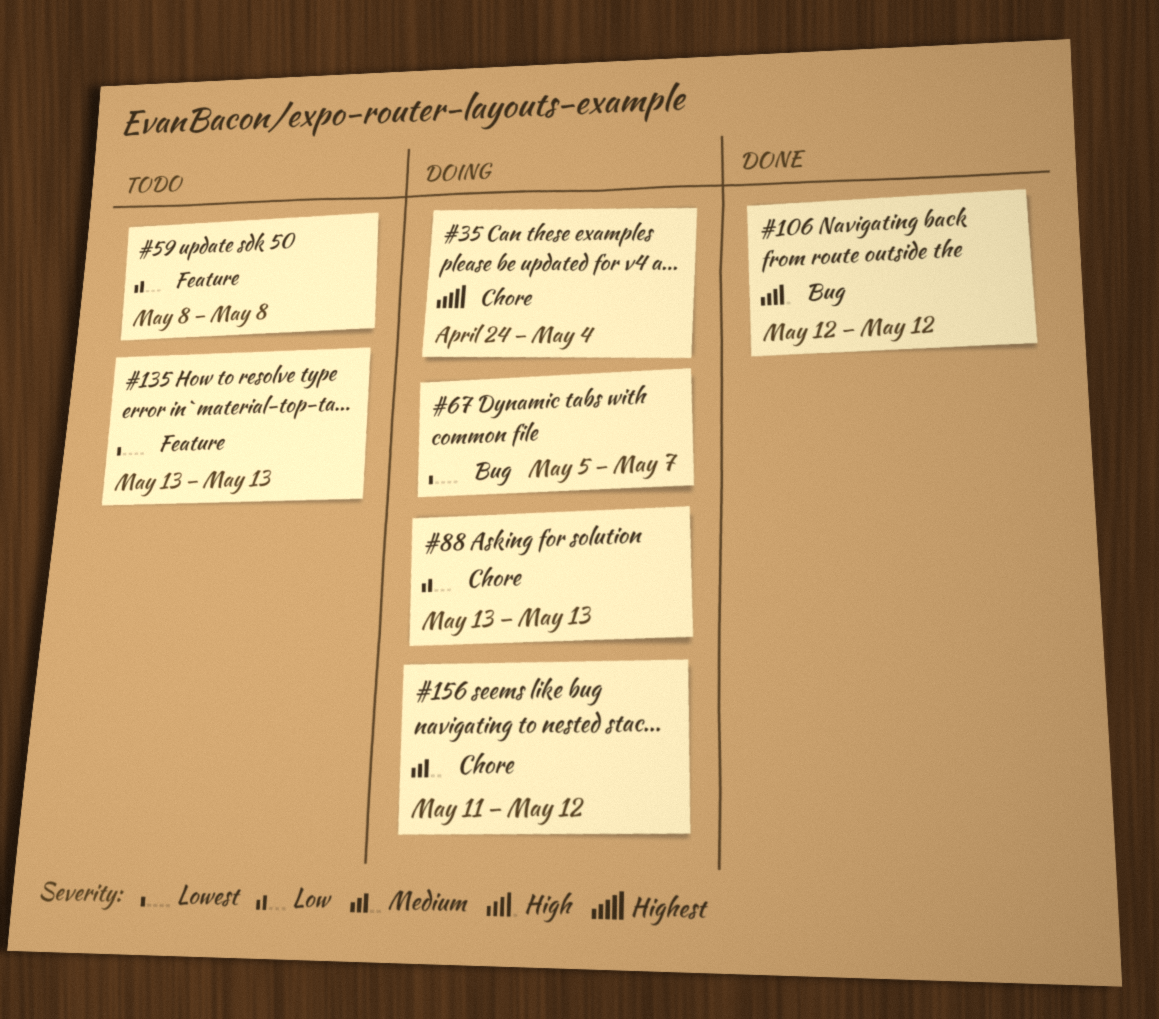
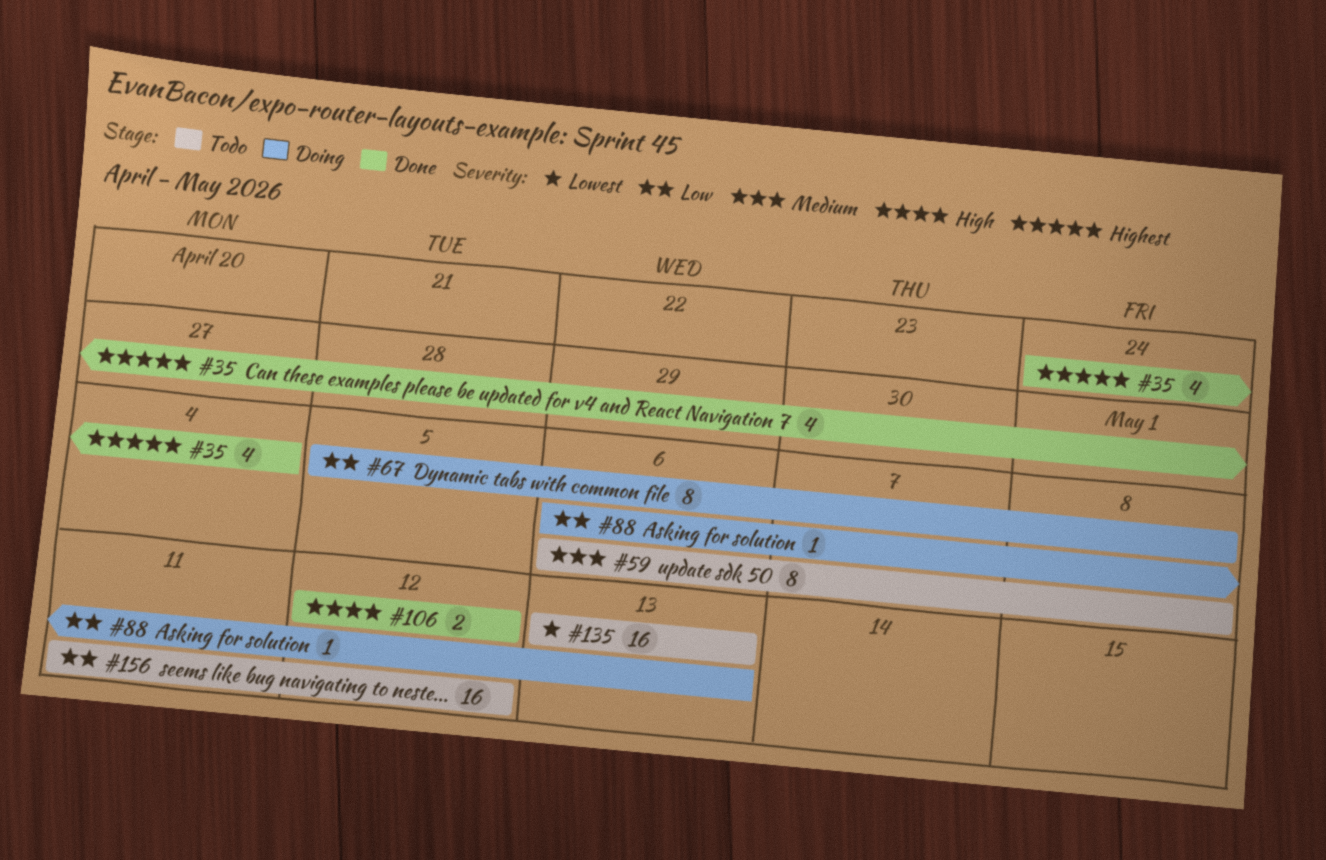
#35, status: Doing -> Done
#59, priority: Low -> Medium
#59, start: May 8 -> May 6
#67, priority: Lowest -> Low
#67, due: May 7 -> May 8
#88, start: May 13 -> May 6
#156, status: Doing -> Todo
#156, priority: Medium -> Low

